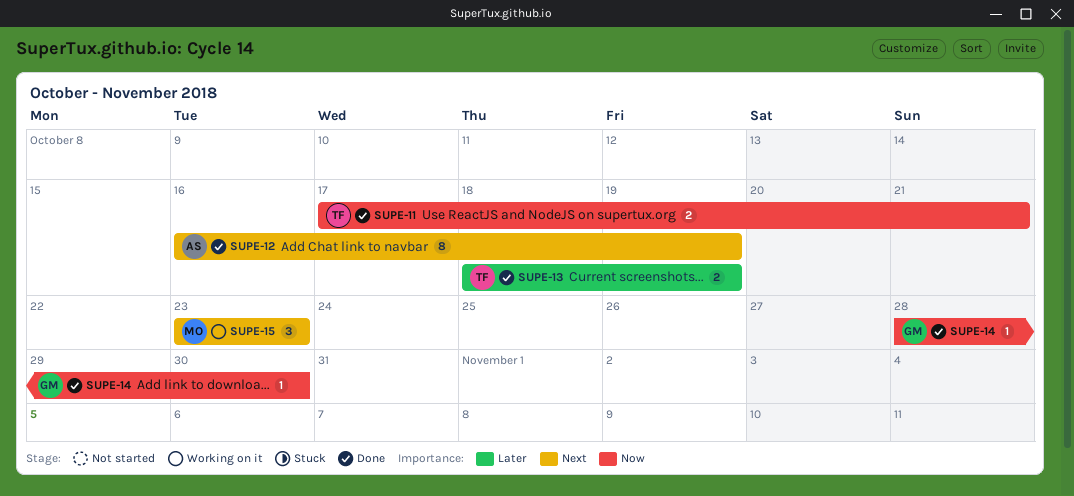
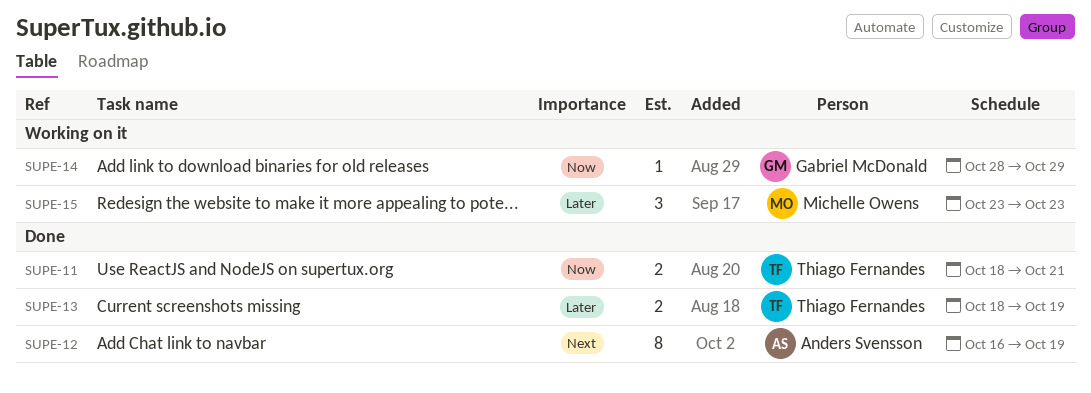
SUPE-11, start: Oct 17 -> Oct 18
SUPE-14, status: Done -> Working on it
SUPE-14, due: Oct 30 -> Oct 29
SUPE-15, priority: Next -> Later

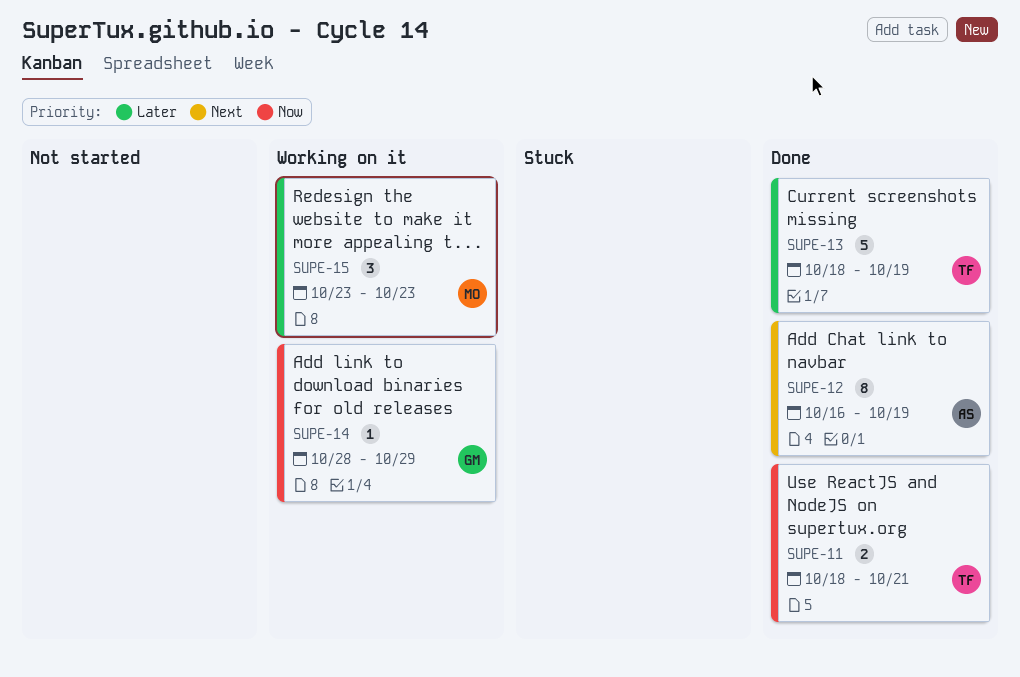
SUPE-13, estimate: 2 -> 5

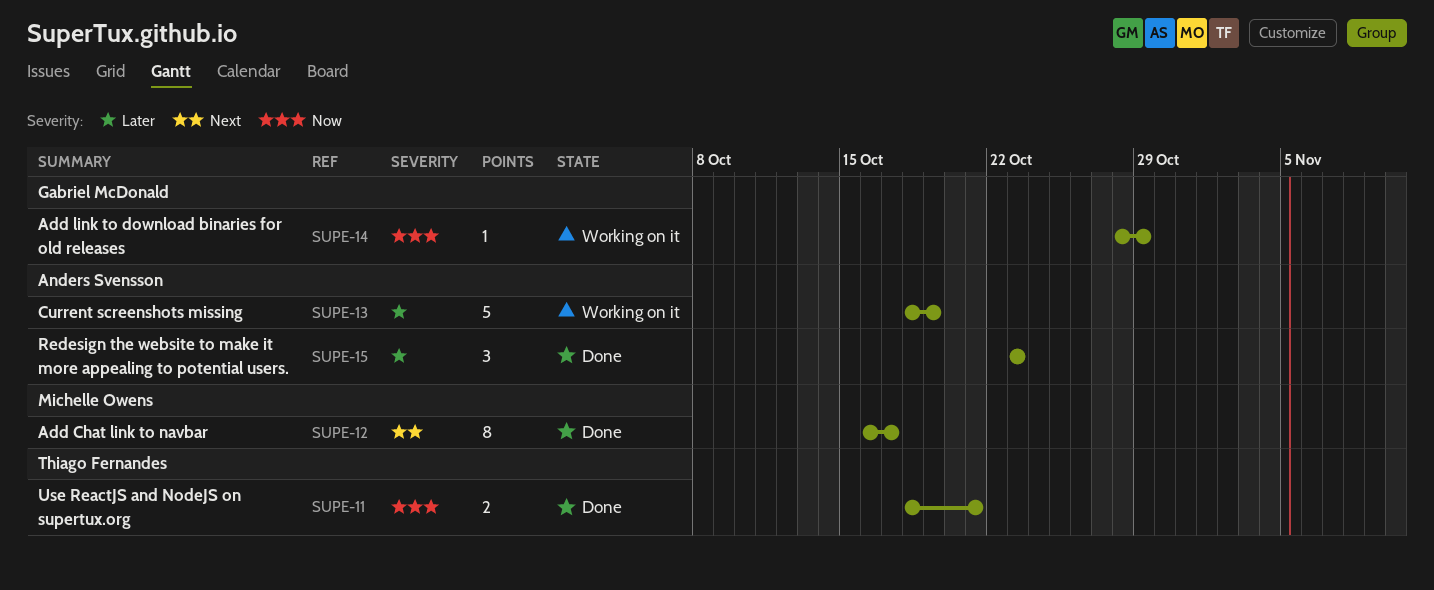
SUPE-12, owner: Anders Svensson -> Michelle Owens
SUPE-12, due: Oct 19 -> Oct 17
SUPE-13, status: Done -> Working on it
SUPE-13, owner: Thiago Fernandes -> Anders Svensson
SUPE-15, status: Working on it -> Done
SUPE-15, owner: Michelle Owens -> Anders Svensson

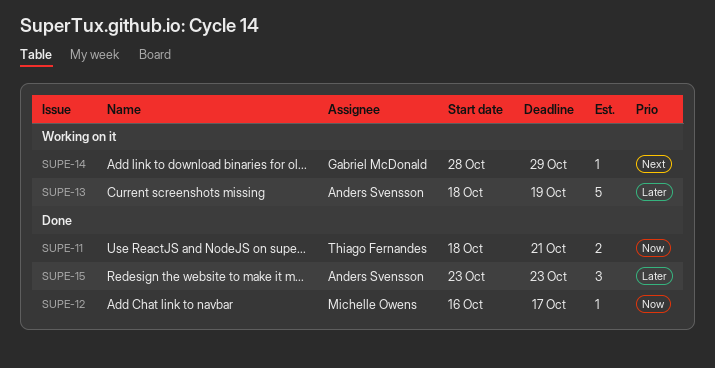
SUPE-12, priority: Next -> Now
SUPE-12, estimate: 8 -> 1
SUPE-14, priority: Now -> Next

